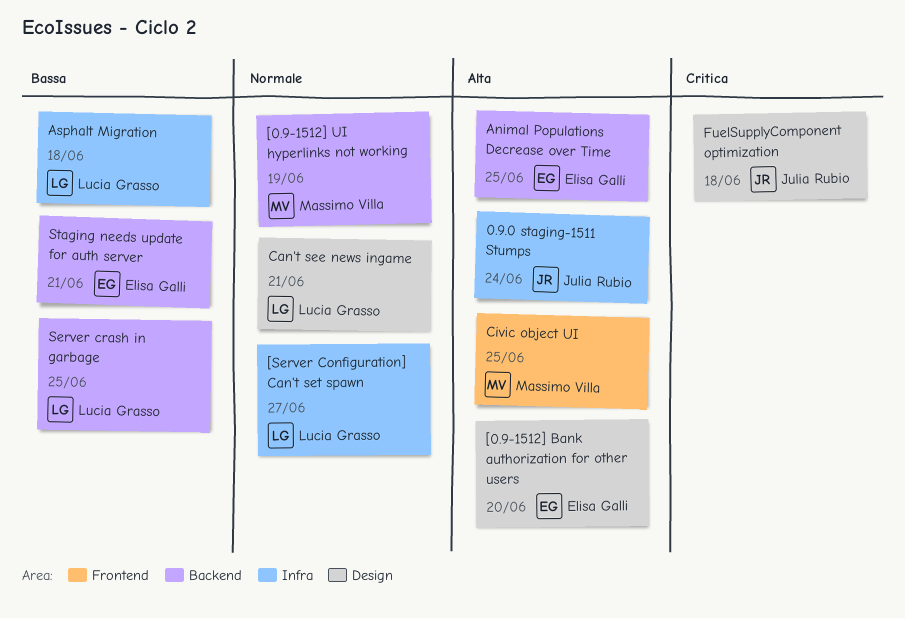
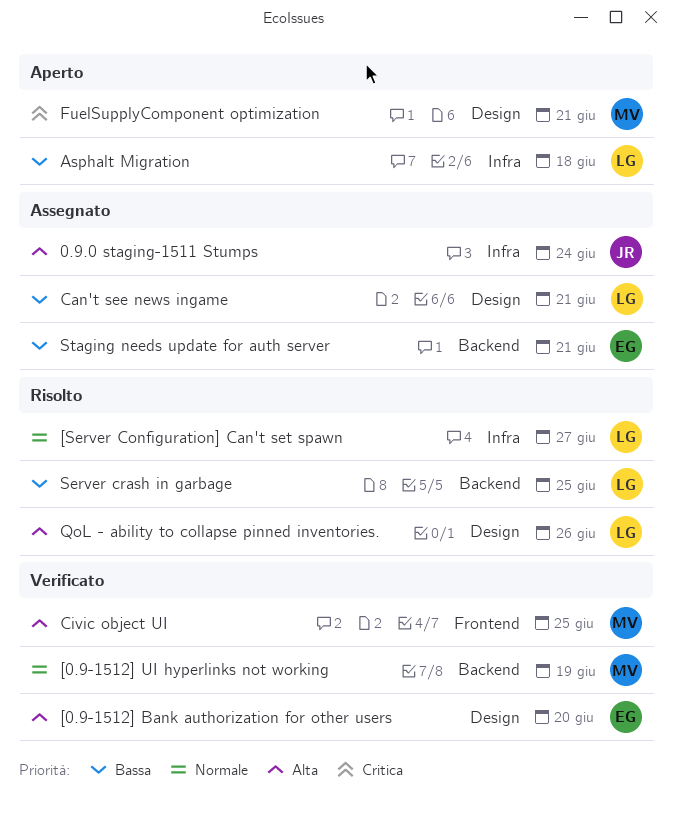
Animal Populations Decrease over Time: present -> none
Can't see news ingame, priority: Normale -> Bassa
FuelSupplyComponent optimization, owner: Julia Rubio -> Massimo Villa
FuelSupplyComponent optimization, due: Jun 18 -> Jun 21
QoL - ability to collapse pinned inventories.: none -> present

